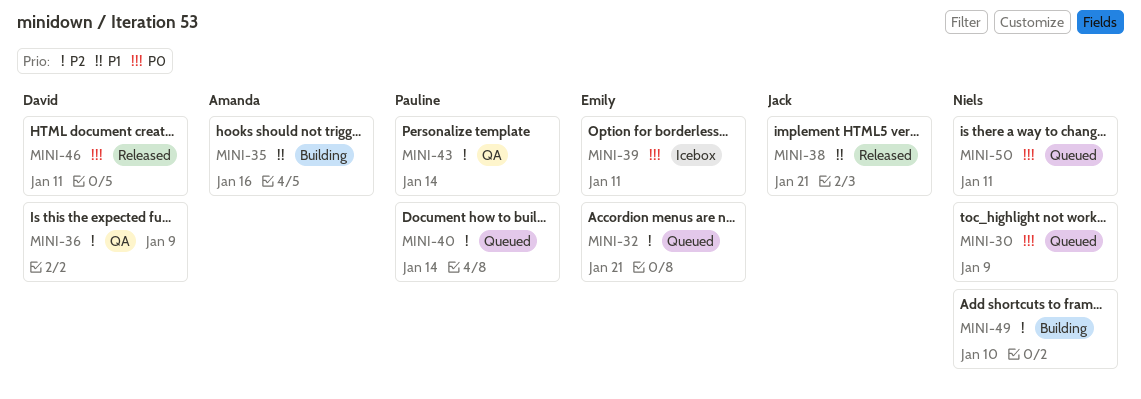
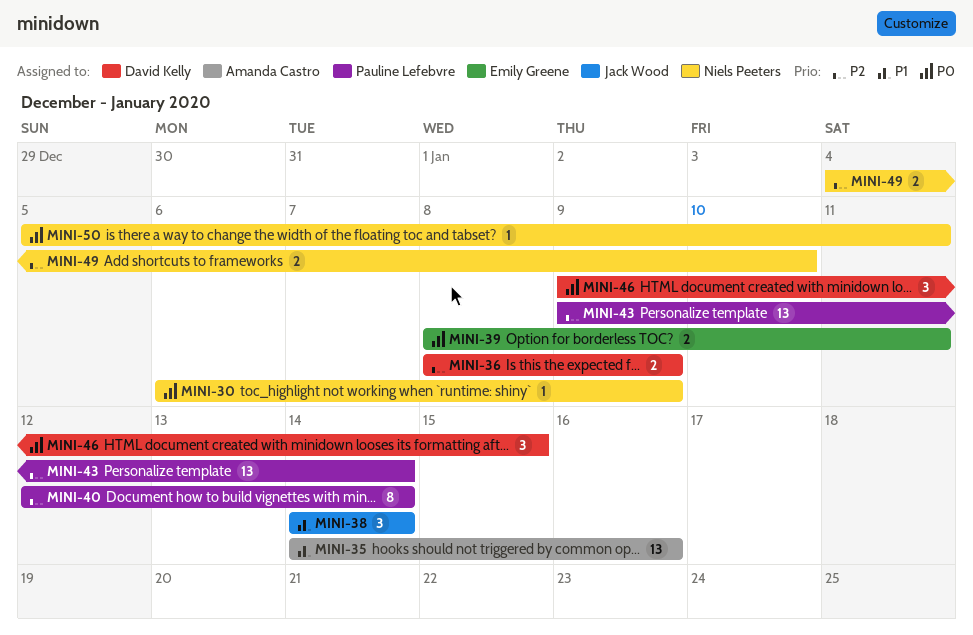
MINI-32: present -> none
MINI-38, due: Jan 21 -> Jan 14
MINI-46, due: Jan 11 -> Jan 15

